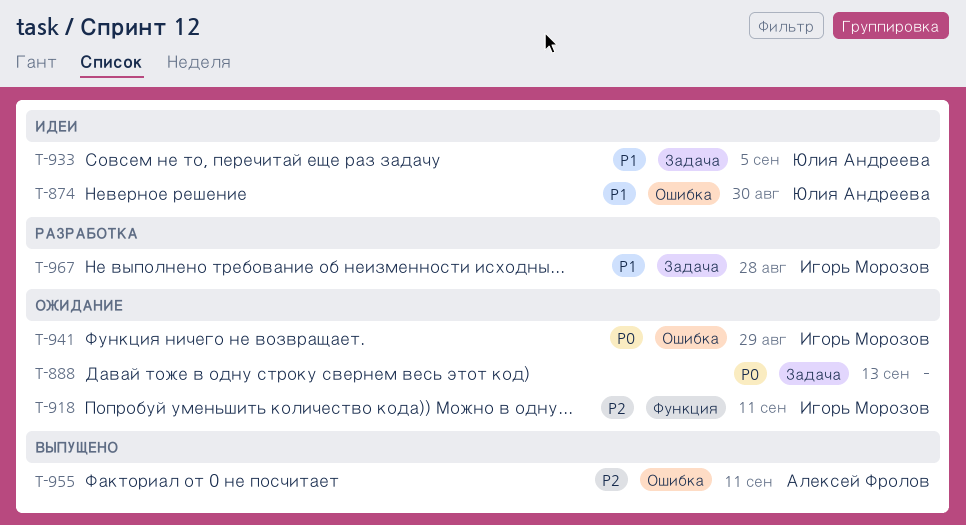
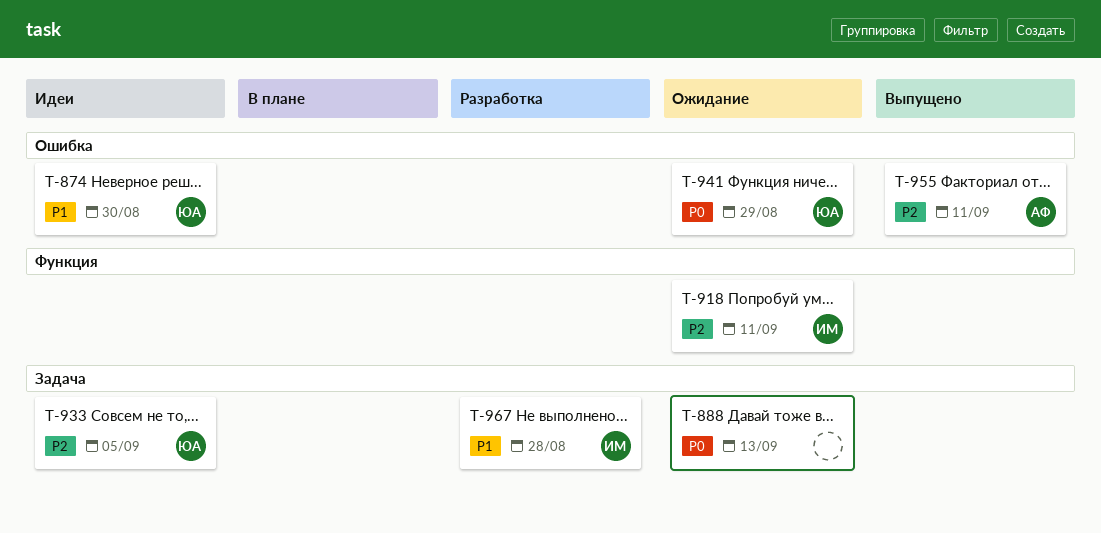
T-933, priority: P1 -> P2
T-941, owner: Игорь Морозов -> Юлия Андреева

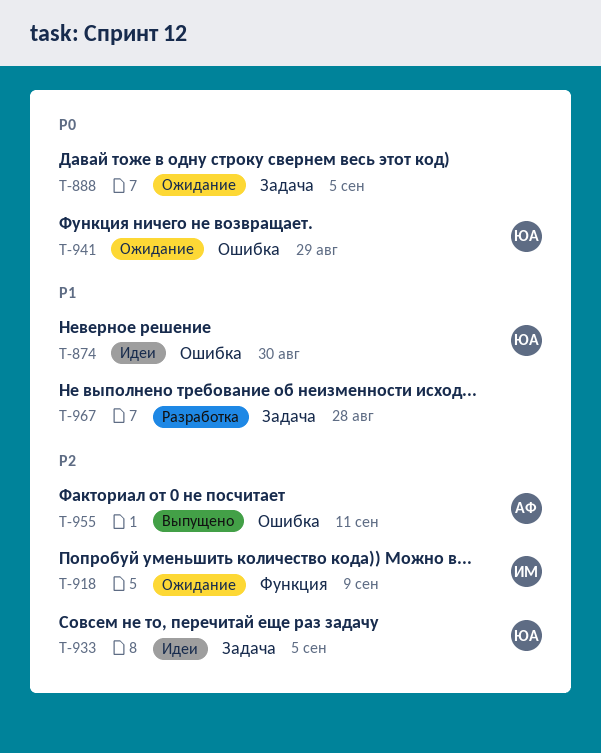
T-888, due: Sep 13 -> Sep 5
T-918, due: Sep 11 -> Sep 9
T-967, owner: ИМ -> none

